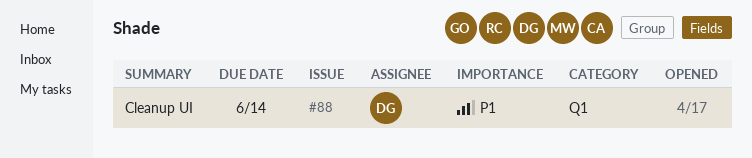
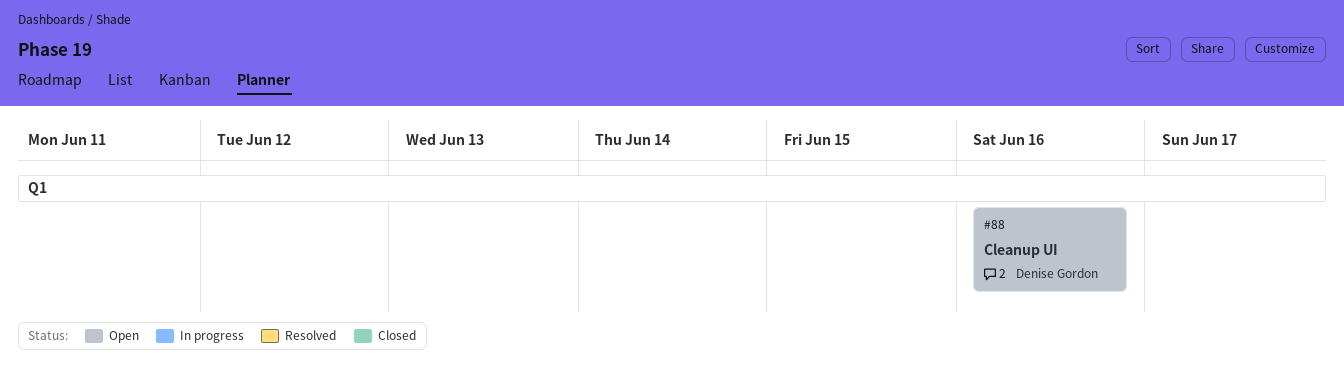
#88, due: Jun 14 -> Jun 16

